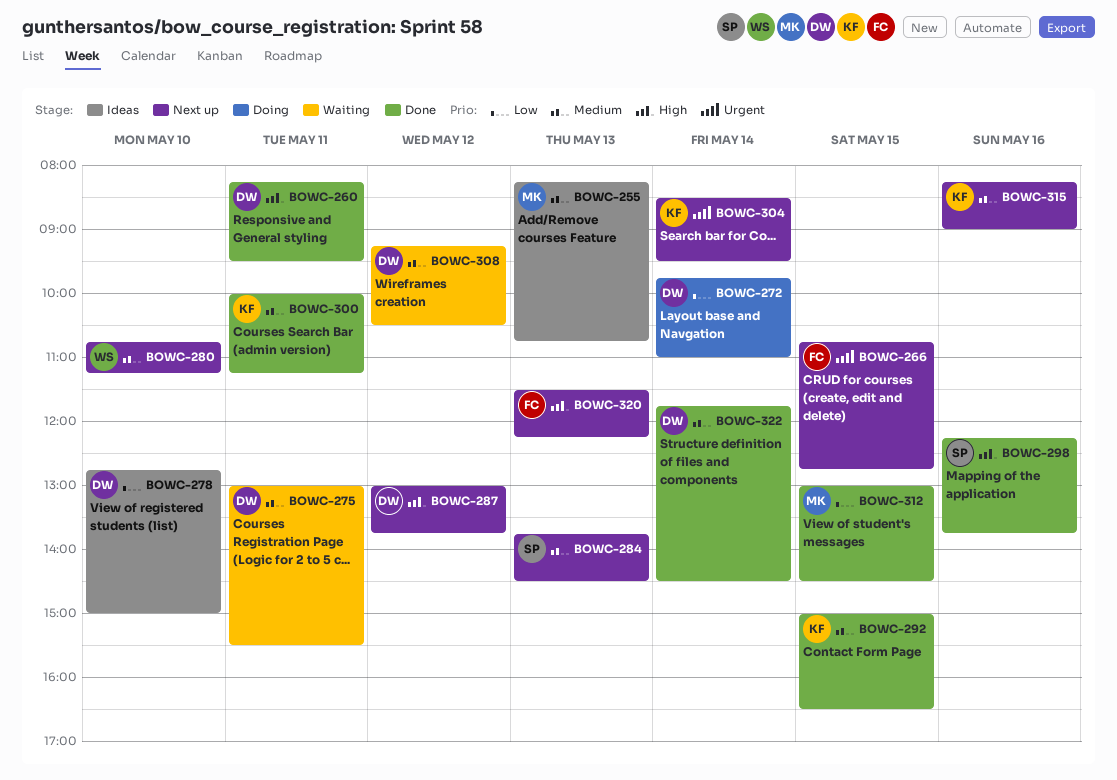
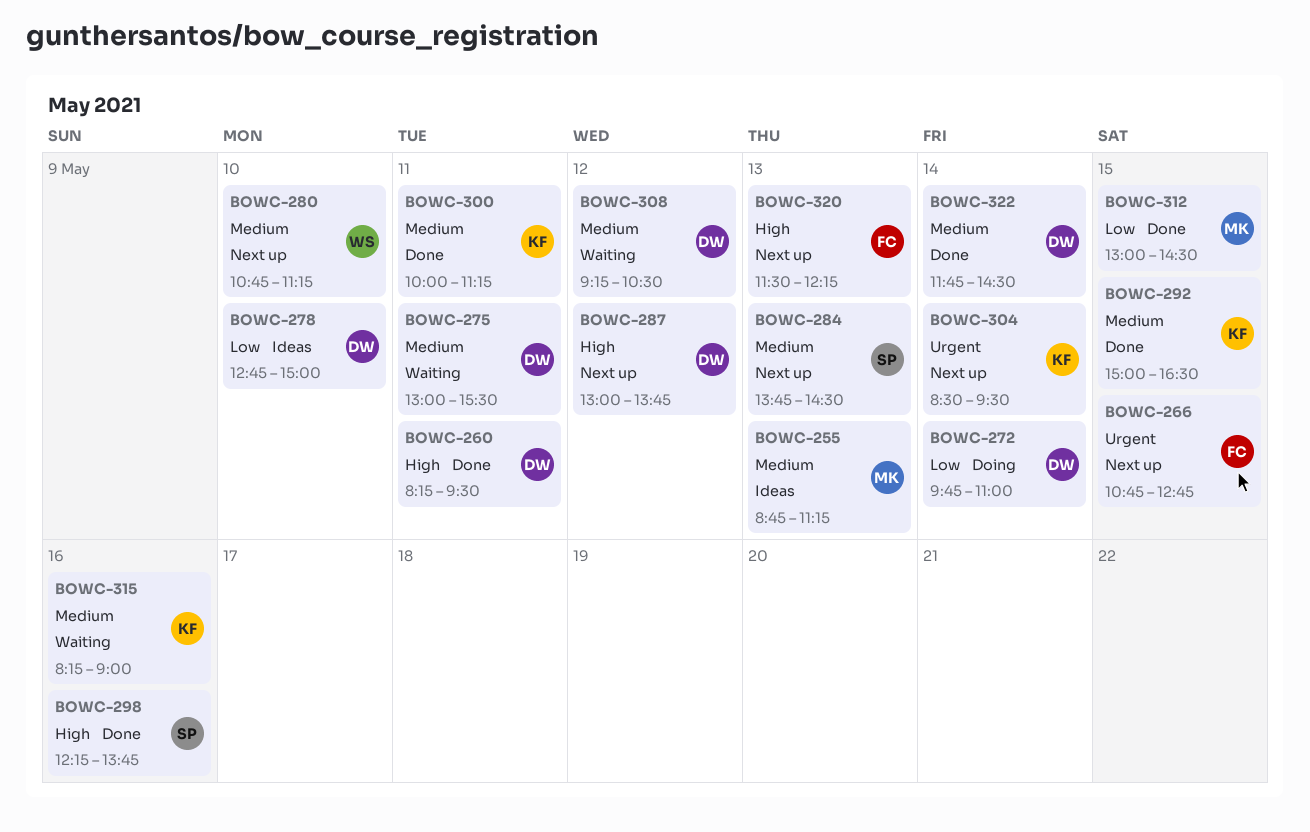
BOWC-255, begins: 08:15 -> 08:45
BOWC-255, ends: 10:45 -> 11:15
BOWC-315, status: Next up -> Waiting

